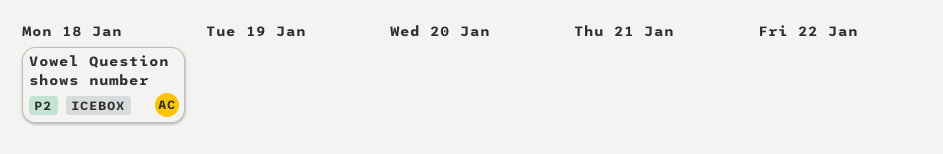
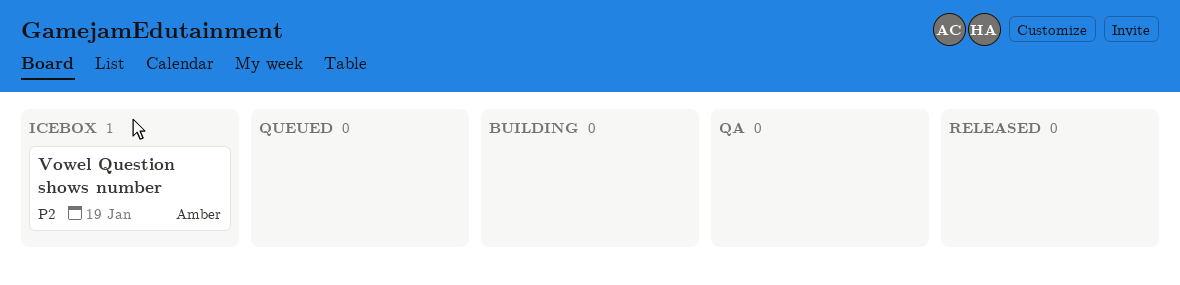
Vowel Question shows number, due: Jan 18 -> Jan 19

